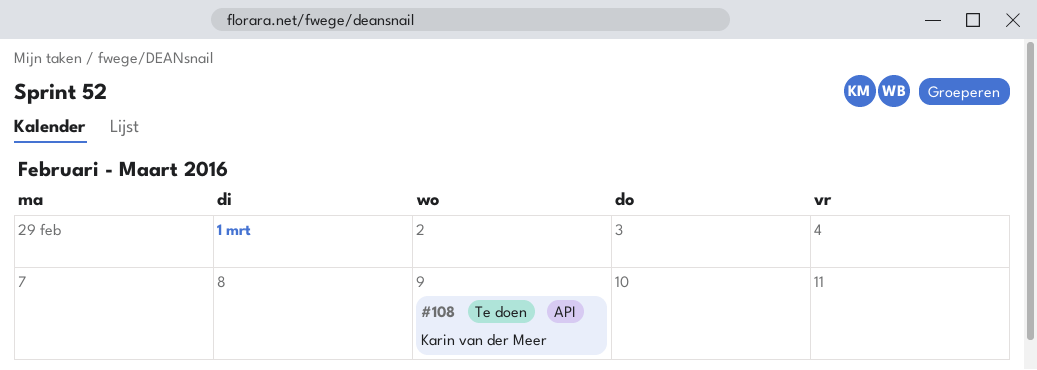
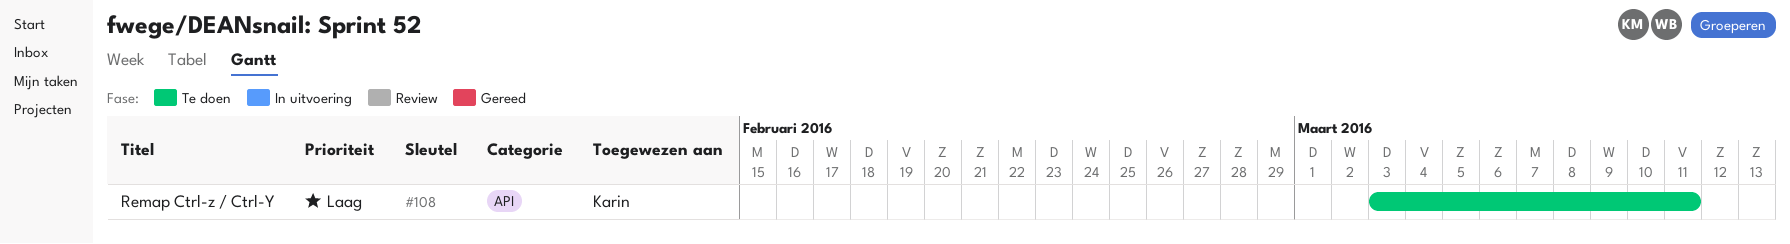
#108, due: Mar 9 -> Mar 11

